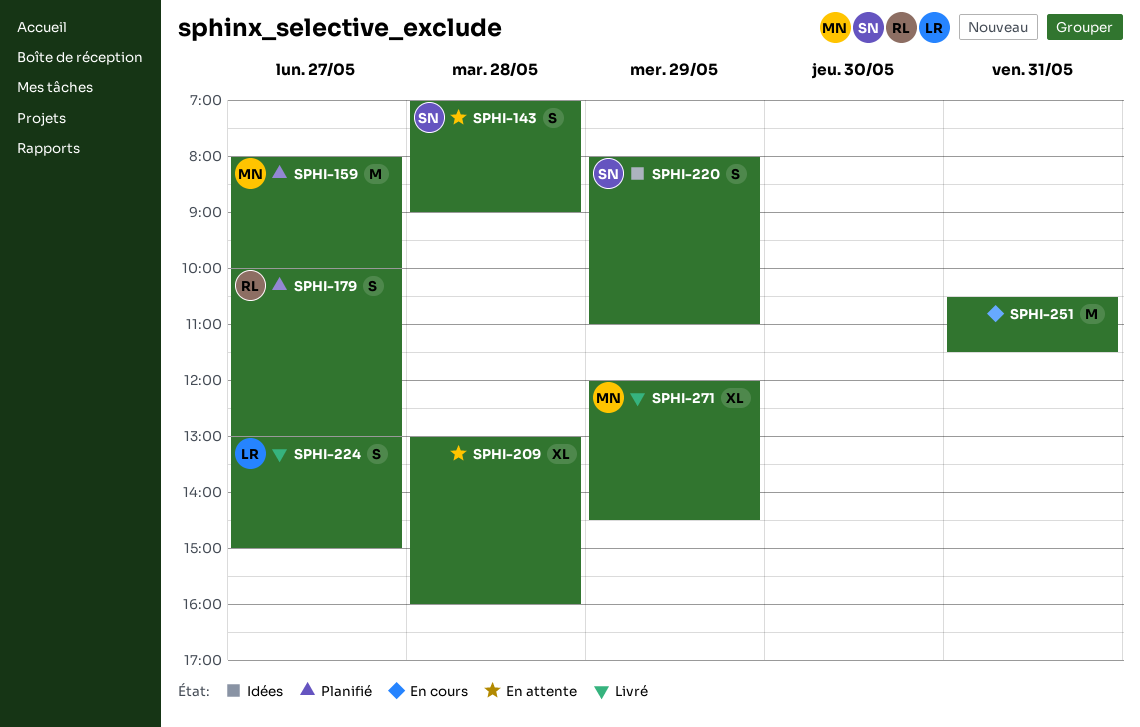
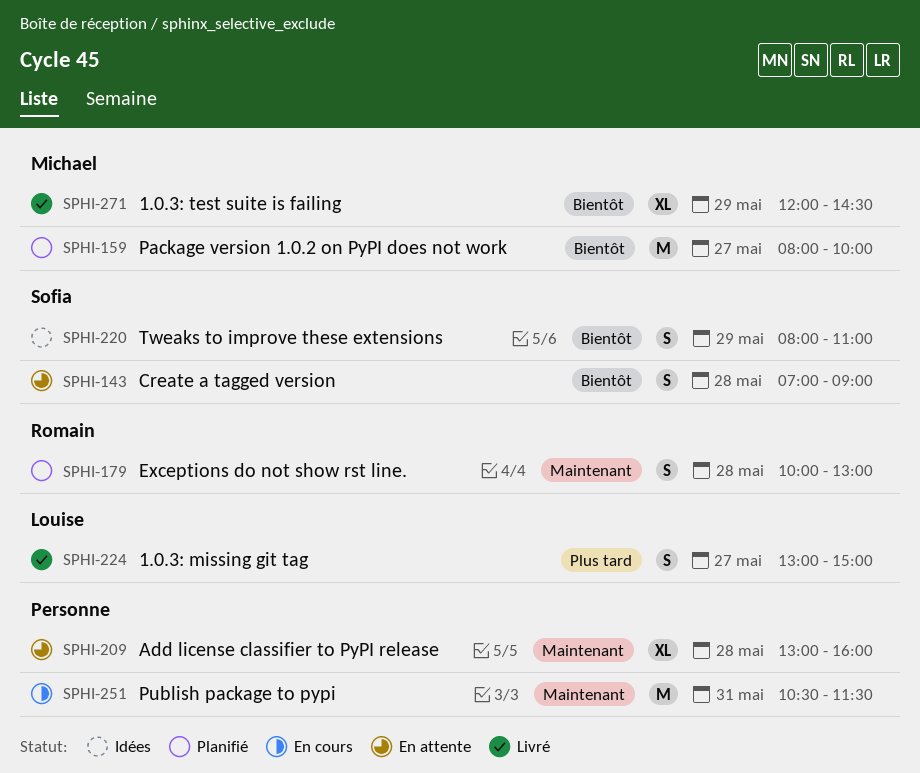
SPHI-179, day: May 27 -> May 28

